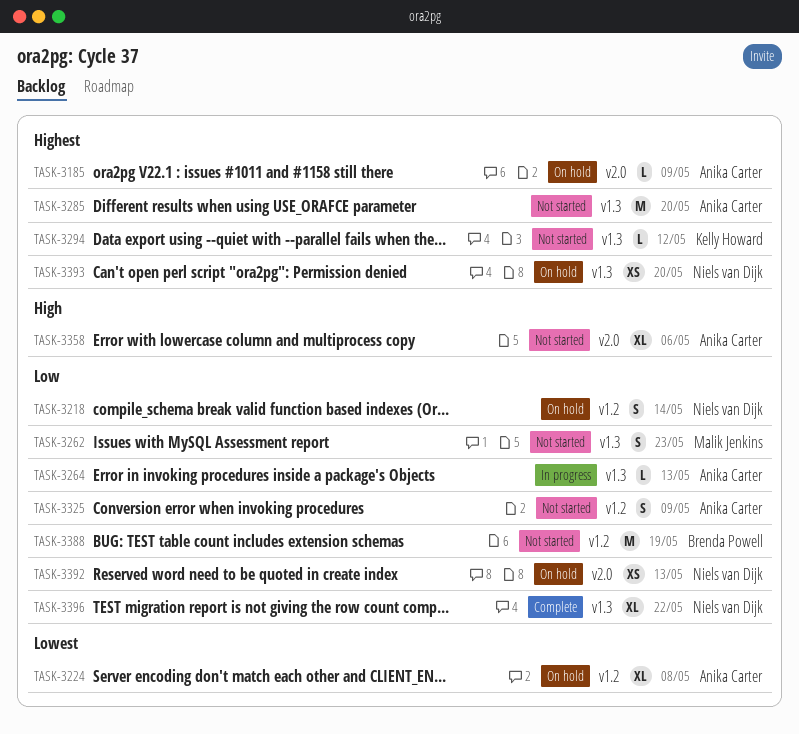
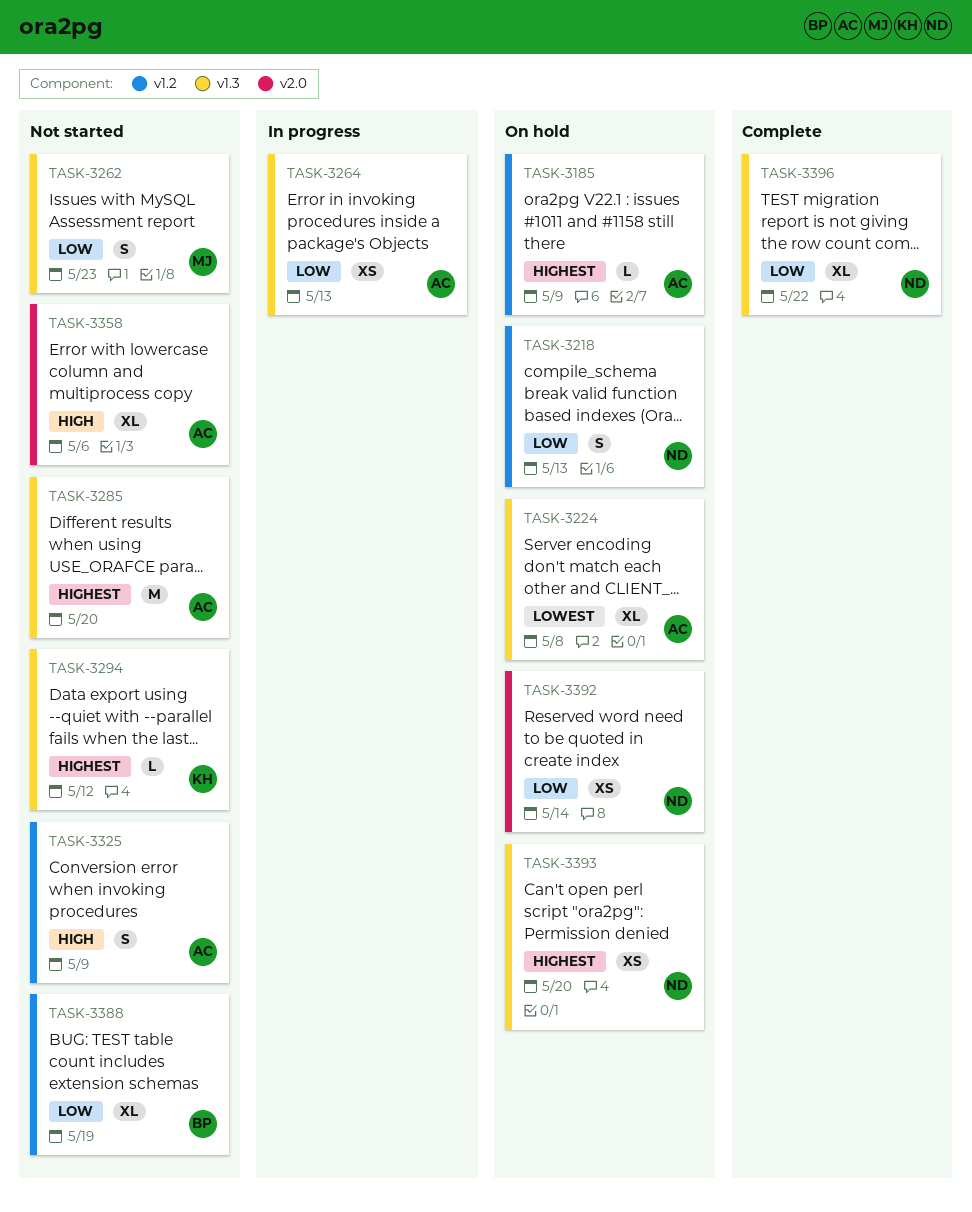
TASK-3185, label: v2.0 -> v1.2
TASK-3218, due: May 14 -> May 13
TASK-3224, label: v1.2 -> v1.3
TASK-3264, estimate: L -> XS
TASK-3325, priority: Low -> High
TASK-3388, estimate: M -> XL
TASK-3392, due: May 13 -> May 14

